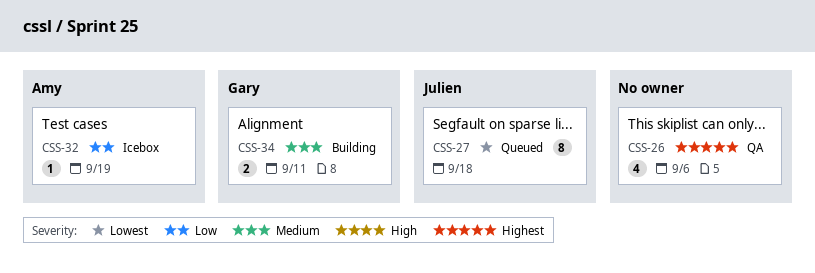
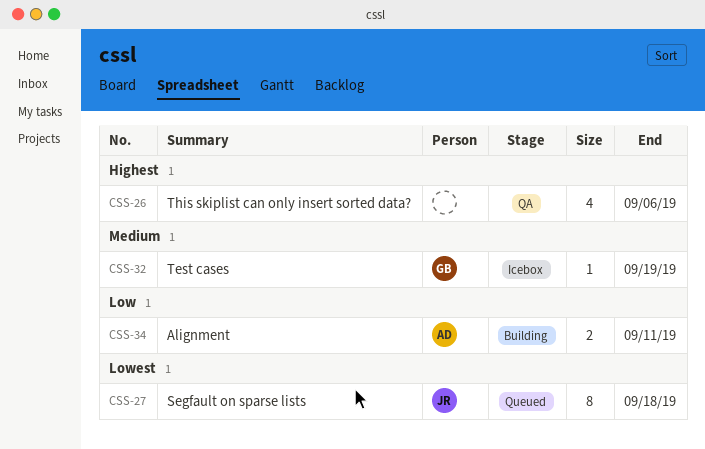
CSS-32, owner: Amy -> Gary
CSS-32, priority: Low -> Medium
CSS-34, owner: Gary -> Amy
CSS-34, priority: Medium -> Low

